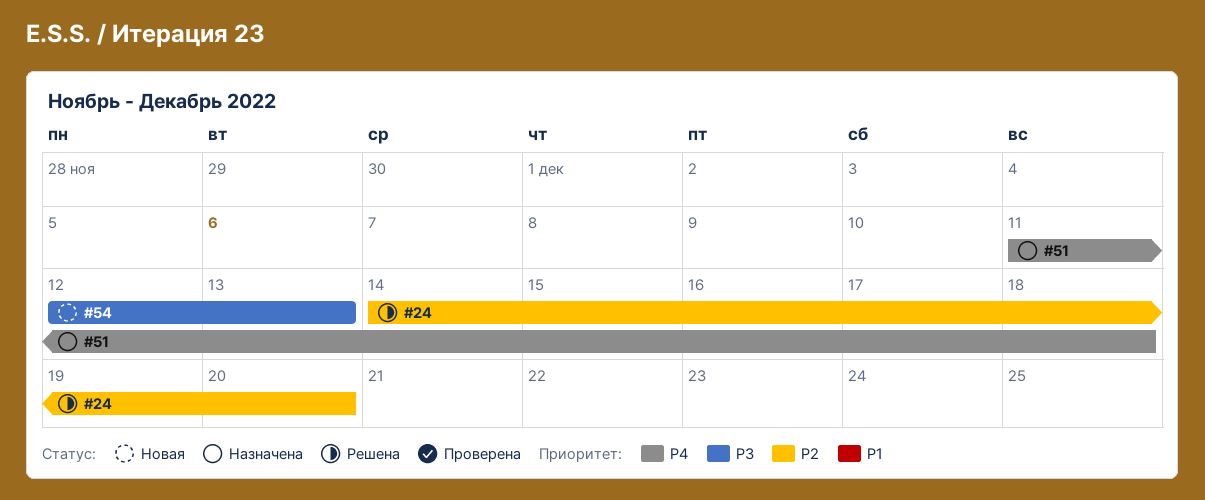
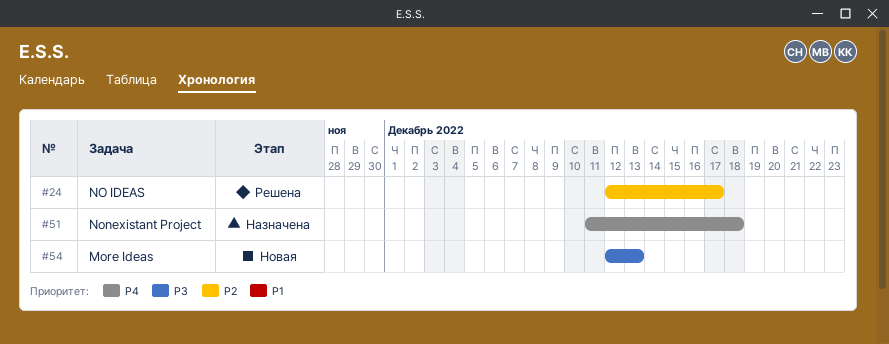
#24, start: Dec 14 -> Dec 12
#24, due: Dec 20 -> Dec 17

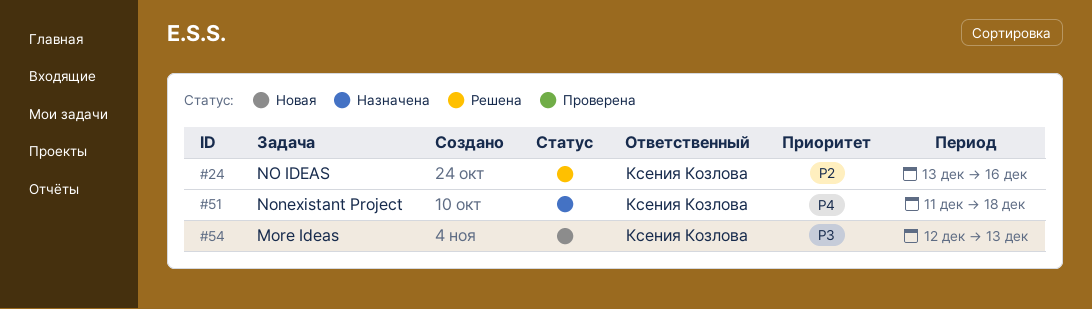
#24, start: Dec 12 -> Dec 13
#24, due: Dec 17 -> Dec 16

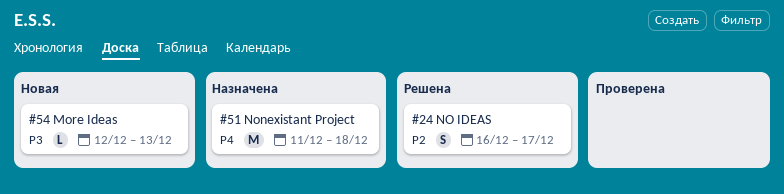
#24, start: Dec 13 -> Dec 16
#24, due: Dec 16 -> Dec 17

